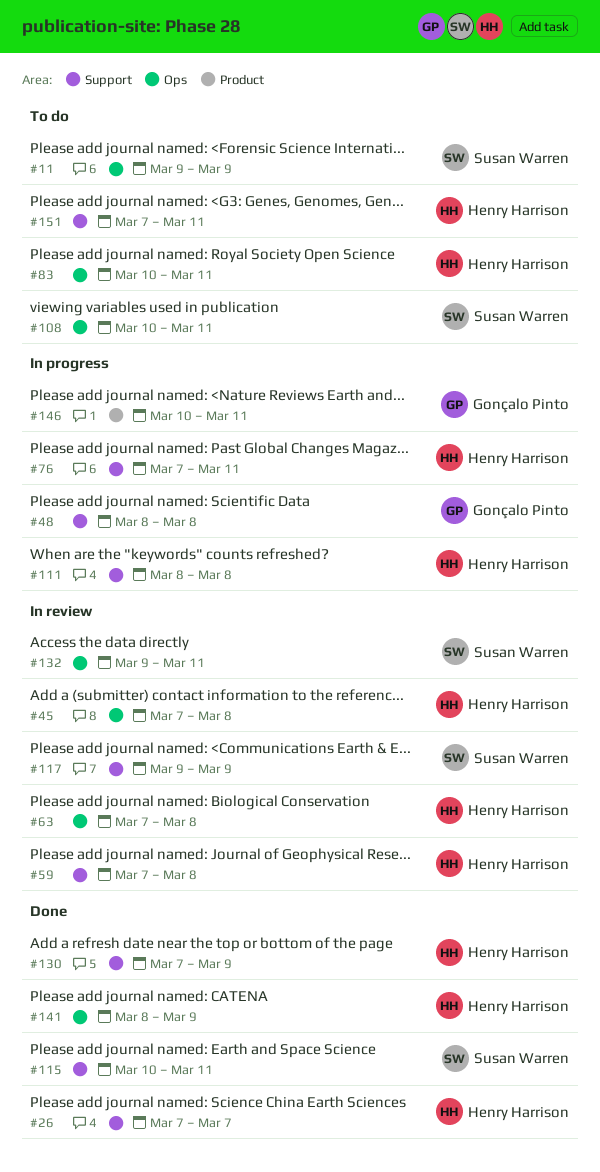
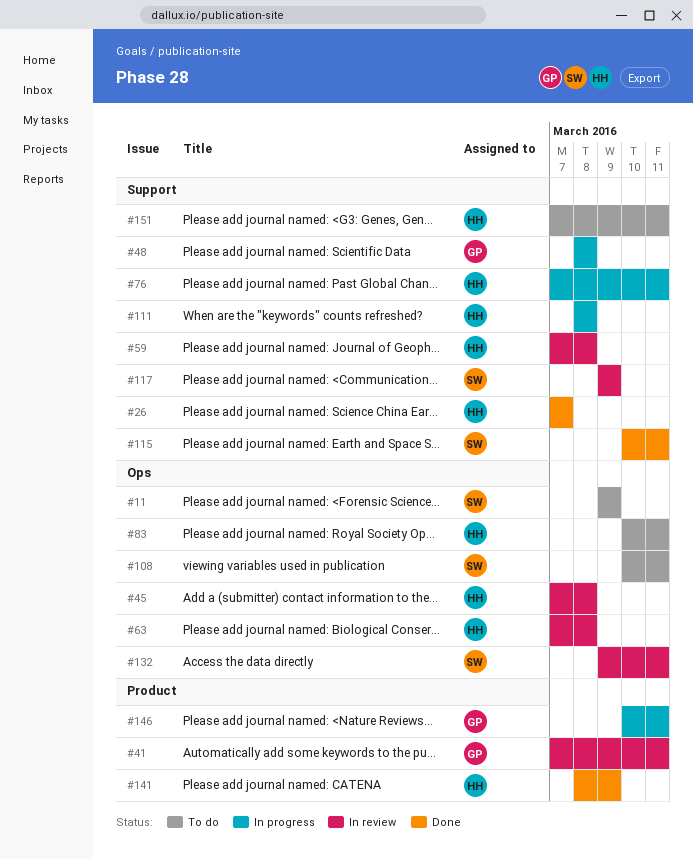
#41: none -> present
#130: present -> none
#141, label: Ops -> Product

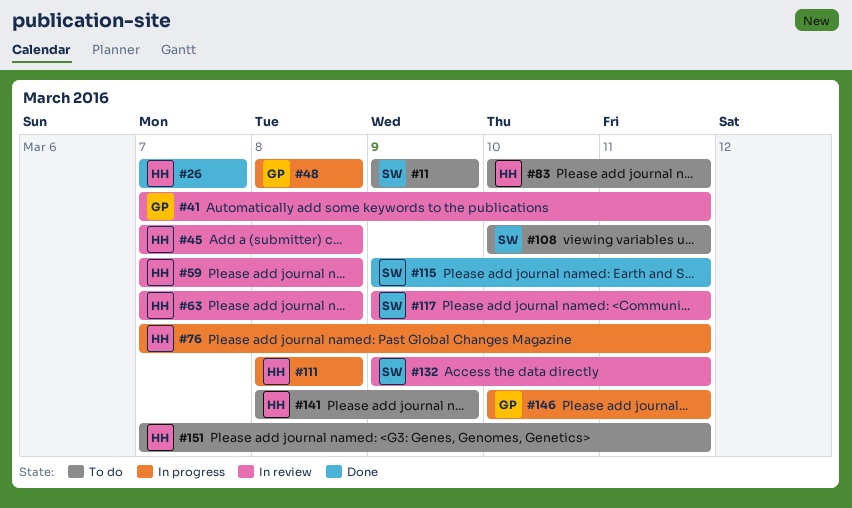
#115, start: Mar 10 -> Mar 9
#117, due: Mar 9 -> Mar 11
#141, status: Done -> To do

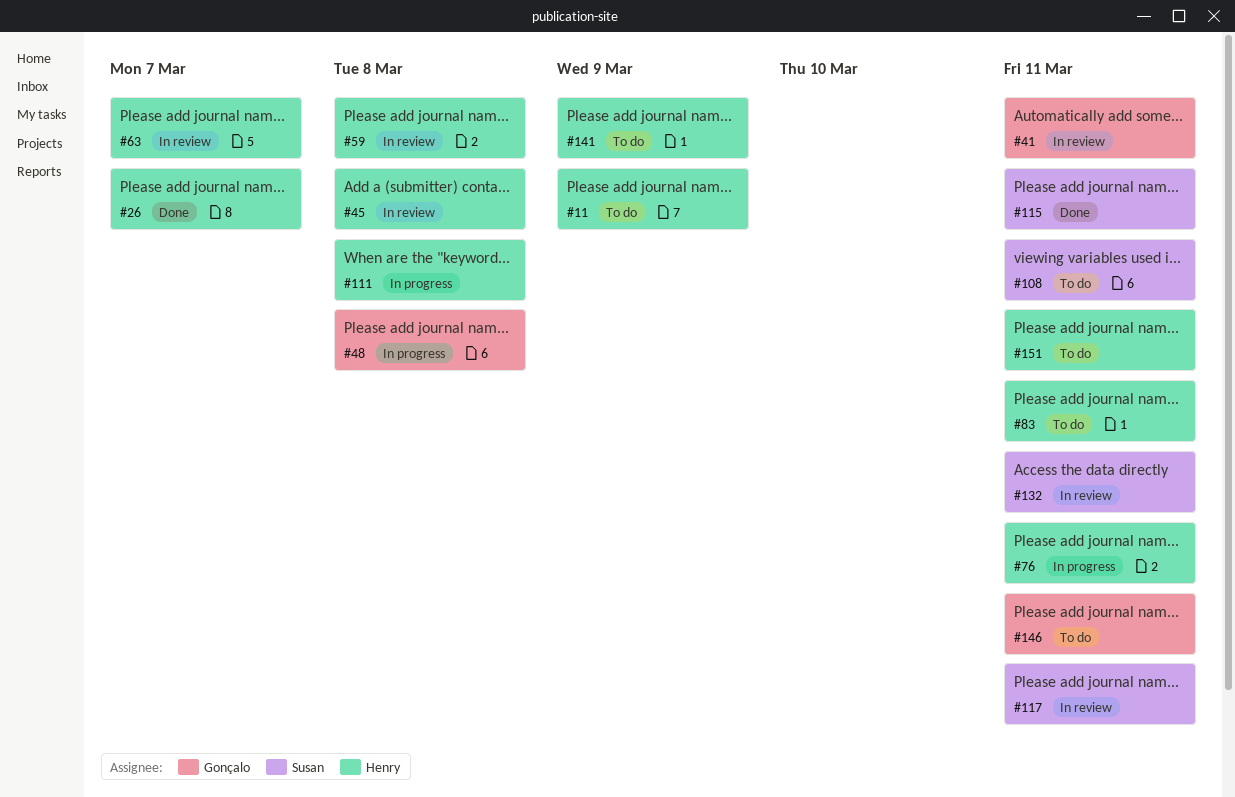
#11, owner: Susan -> Henry
#63, due: Mar 8 -> Mar 7
#146, status: In progress -> To do

